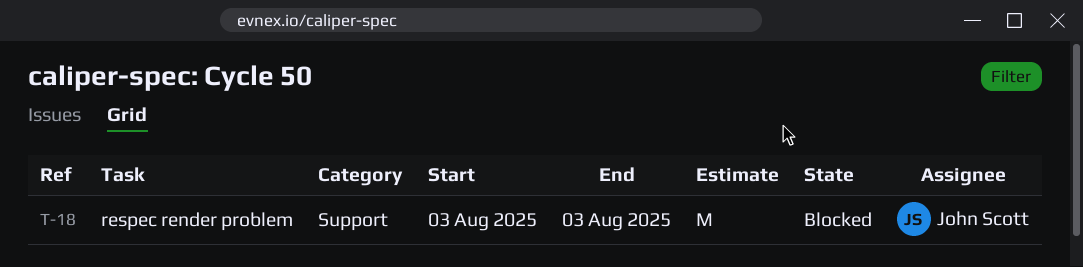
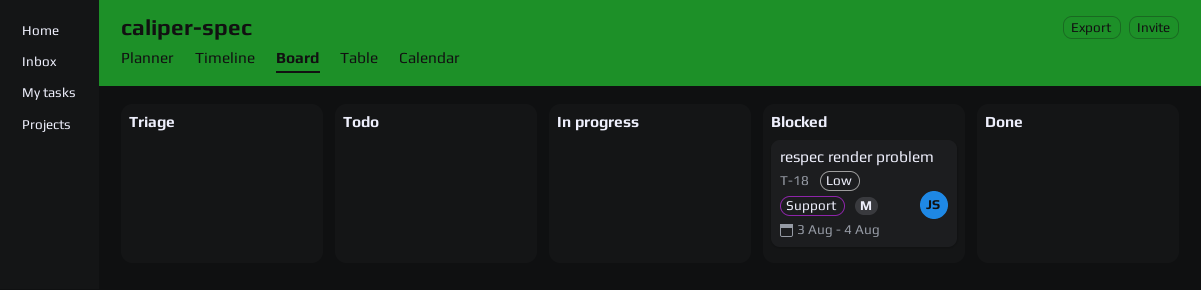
T-18, due: Aug 3 -> Aug 4

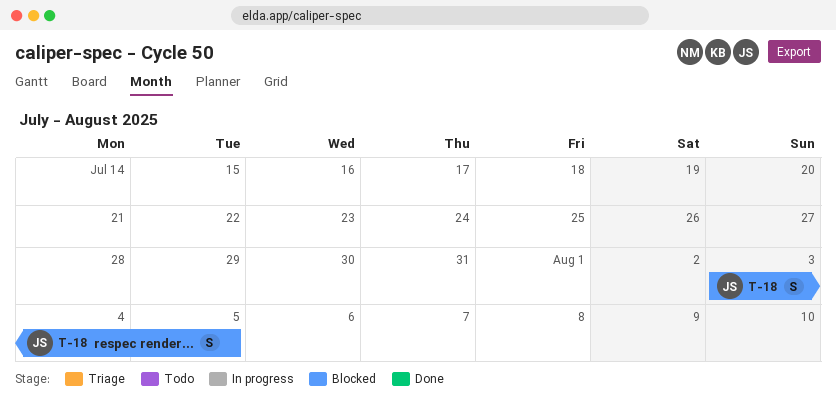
T-18, estimate: M -> S
T-18, due: Aug 4 -> Aug 5

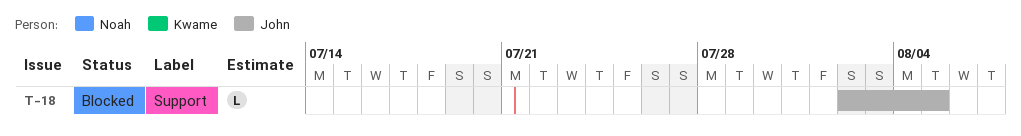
T-18, estimate: S -> L
T-18, start: Aug 3 -> Aug 2

